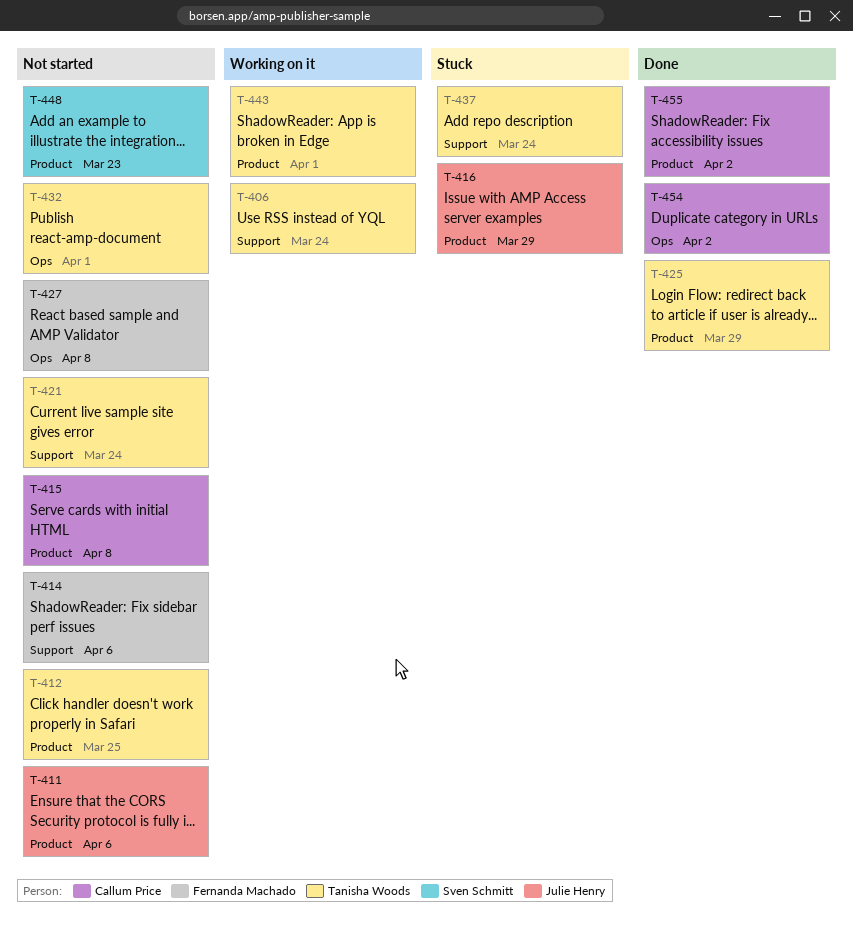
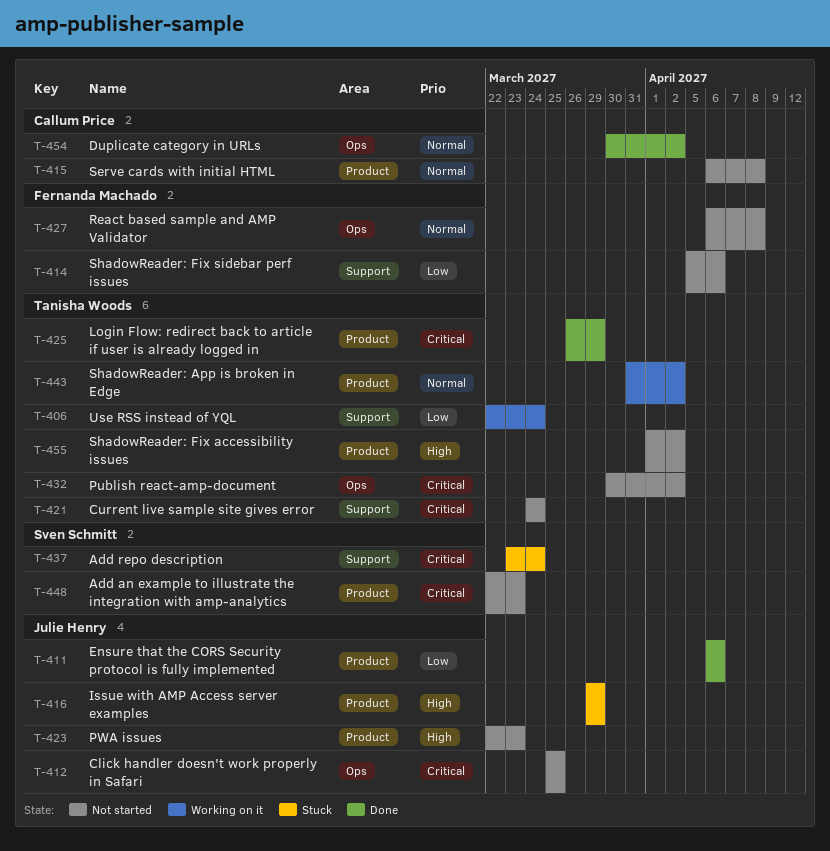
T-411, status: Not started -> Done
T-412, owner: Tanisha Woods -> Julie Henry
T-412, label: Product -> Ops
T-423: none -> present
T-432, due: Apr 1 -> Apr 2
T-437, owner: Tanisha Woods -> Sven Schmitt
T-443, due: Apr 1 -> Apr 2
T-455, status: Done -> Not started
T-455, owner: Callum Price -> Tanisha Woods

